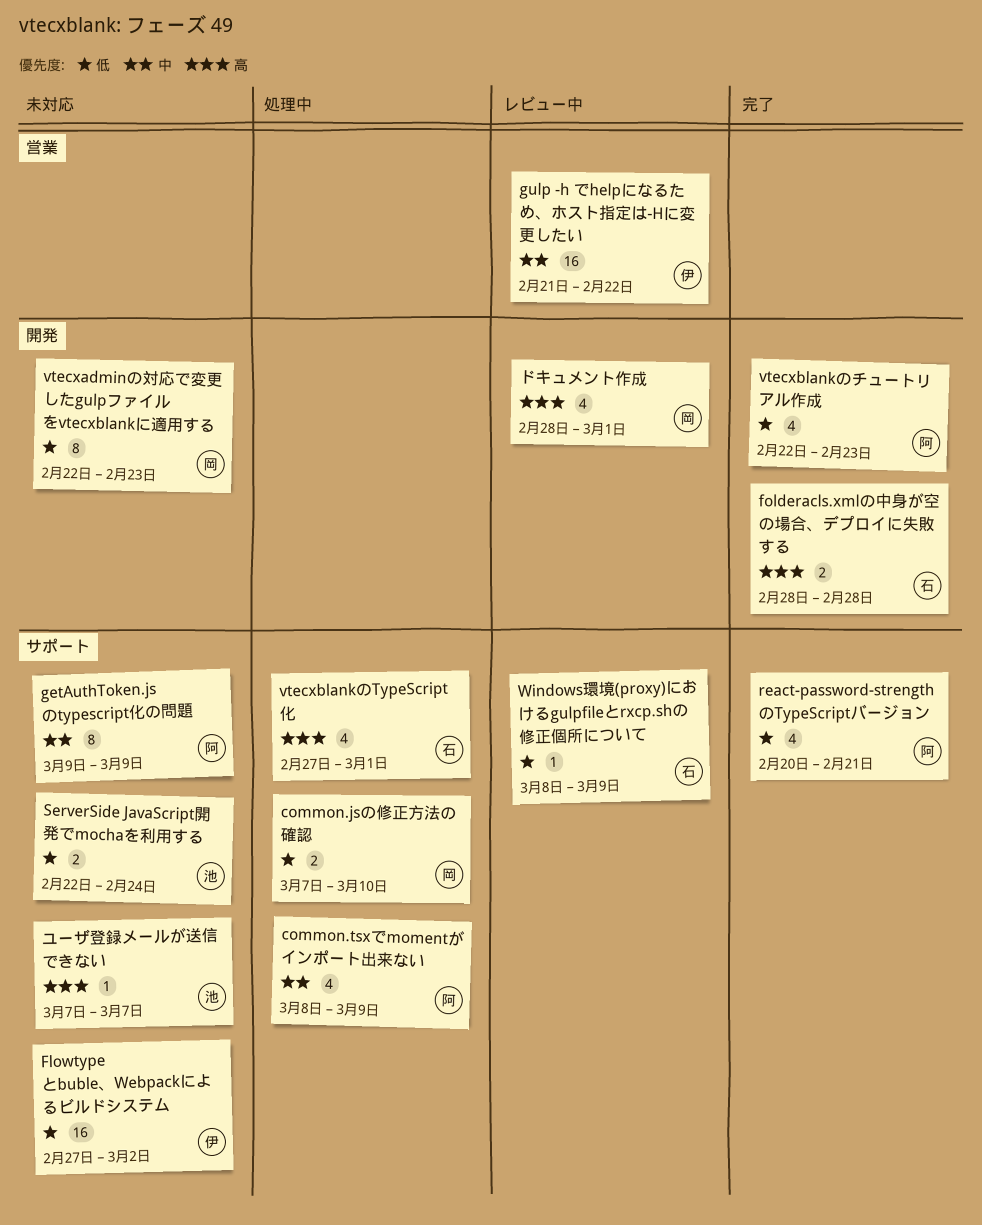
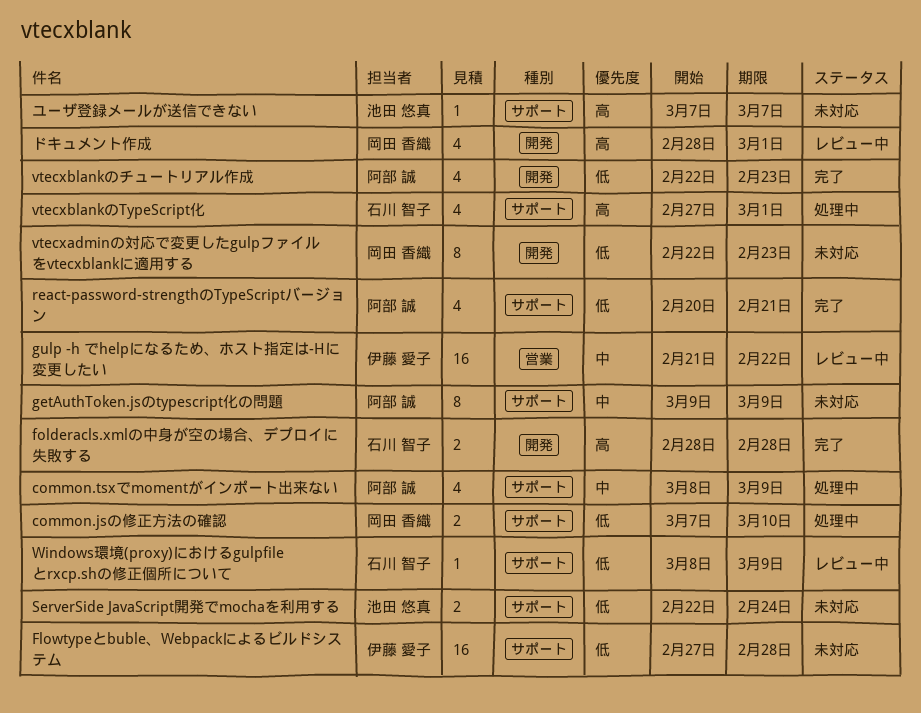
Flowtypeとbuble、Webpackによるビルドシステム, due: Mar 2 -> Feb 28

